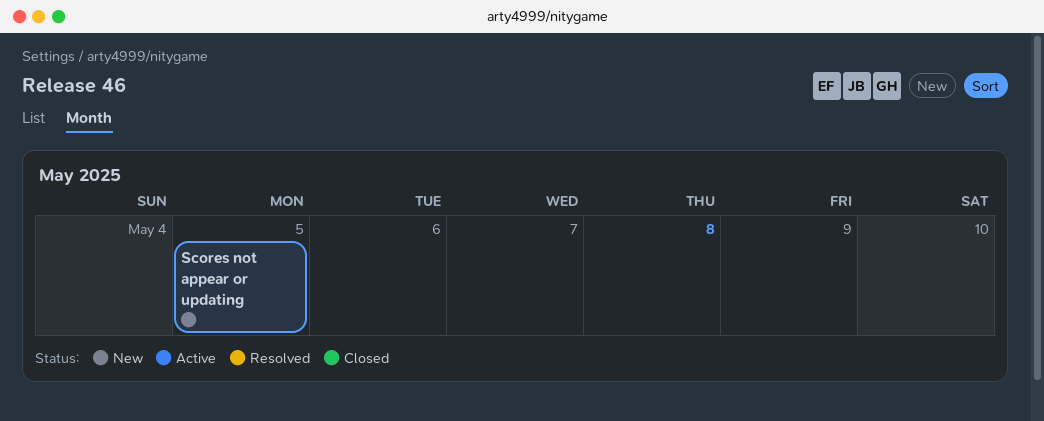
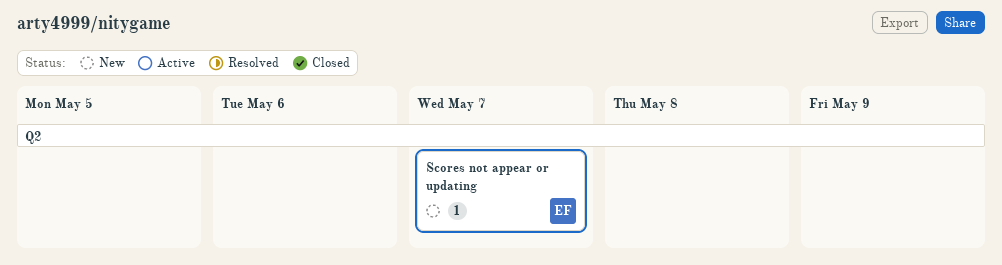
Scores not appear or updating, due: May 5 -> May 7

